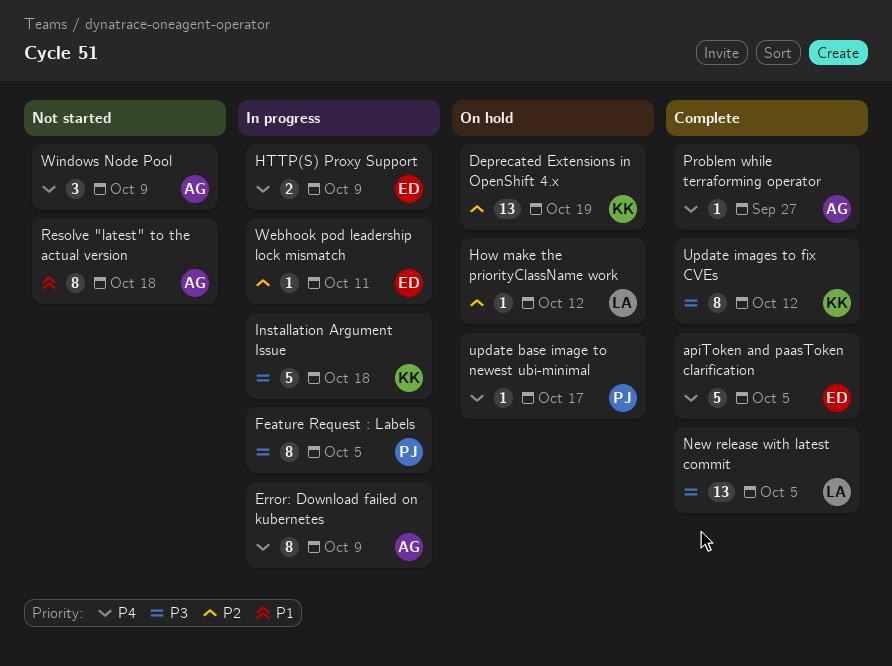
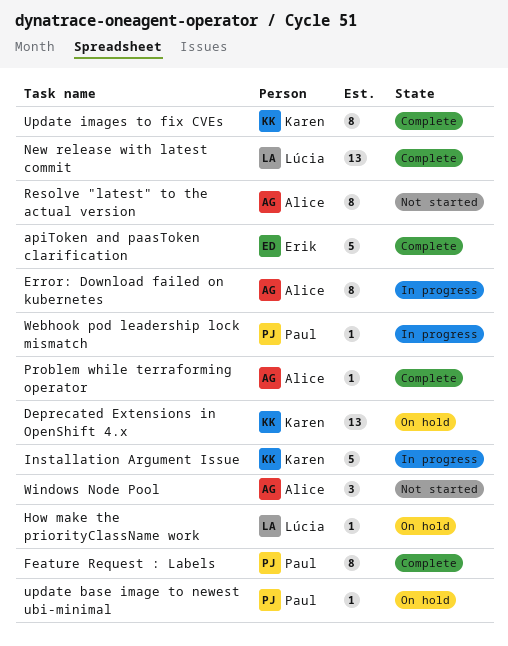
Feature Request : Labels, status: In progress -> Complete
HTTP(S) Proxy Support: present -> none
Webhook pod leadership lock mismatch, owner: Erik -> Paul

